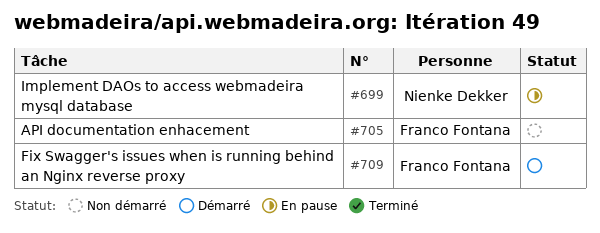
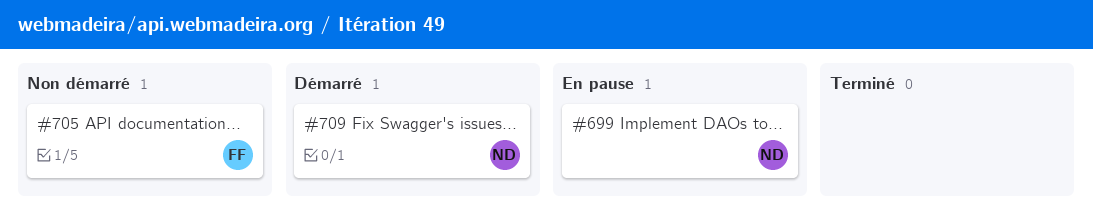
#709, owner: Franco Fontana -> Nienke Dekker

